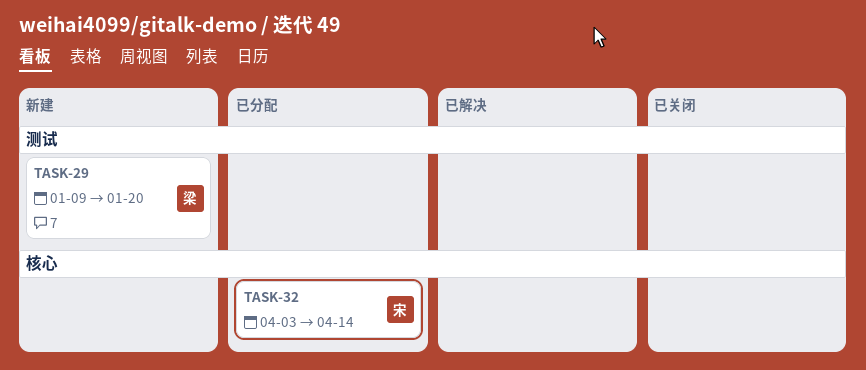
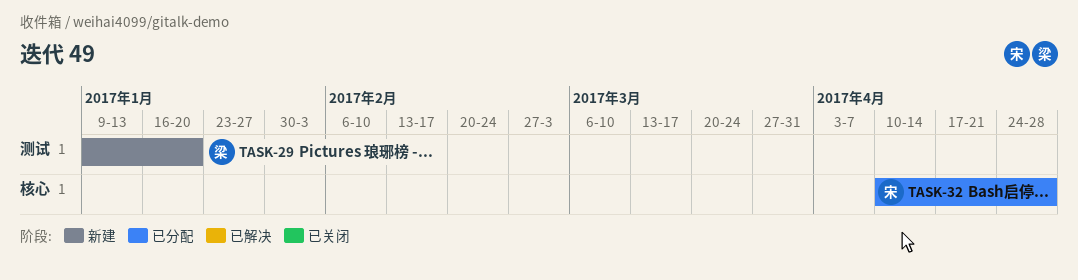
TASK-32, start: Apr 3 -> Apr 10
TASK-32, due: Apr 14 -> Apr 28

